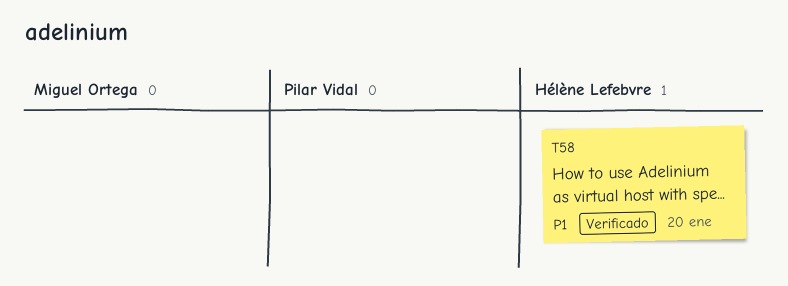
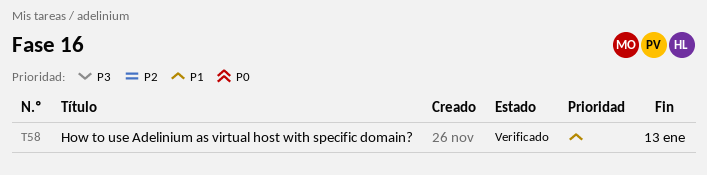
T58, due: Jan 20 -> Jan 13

